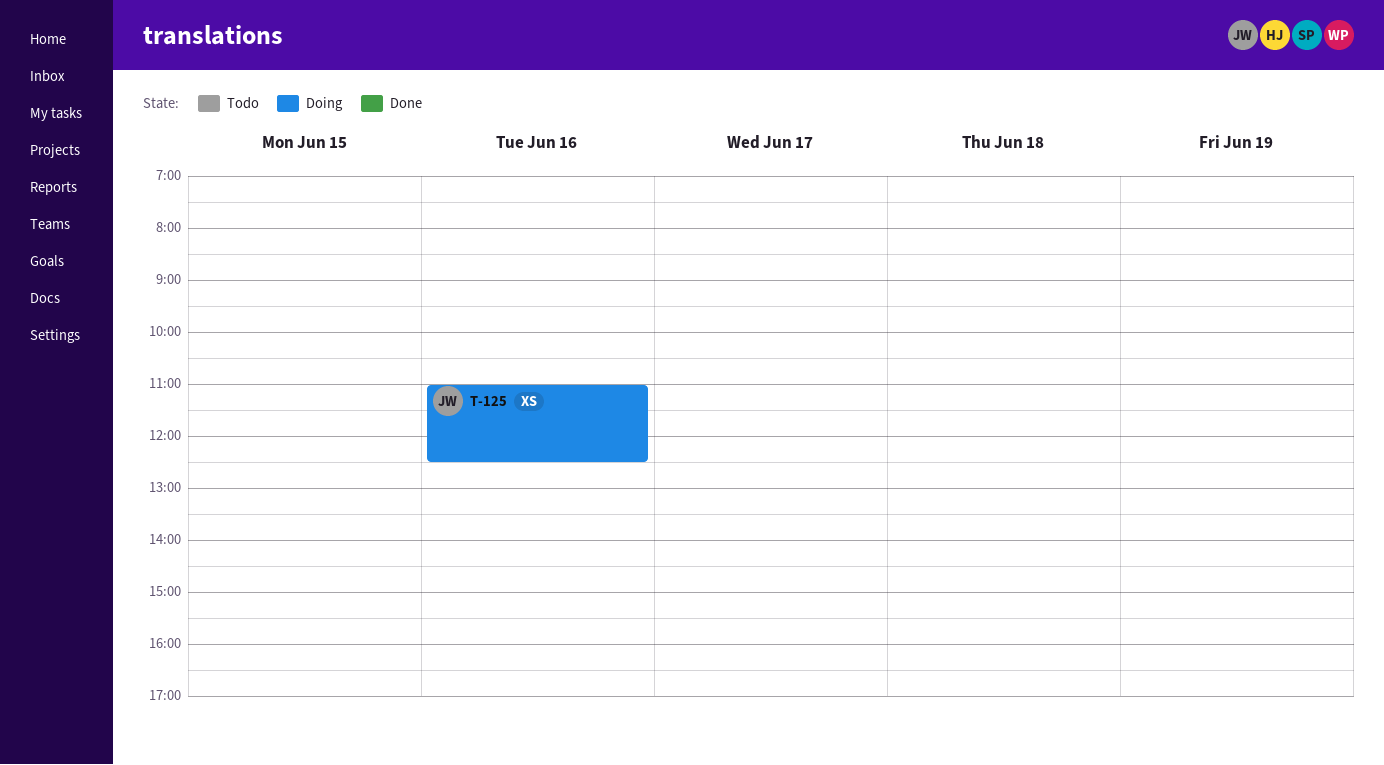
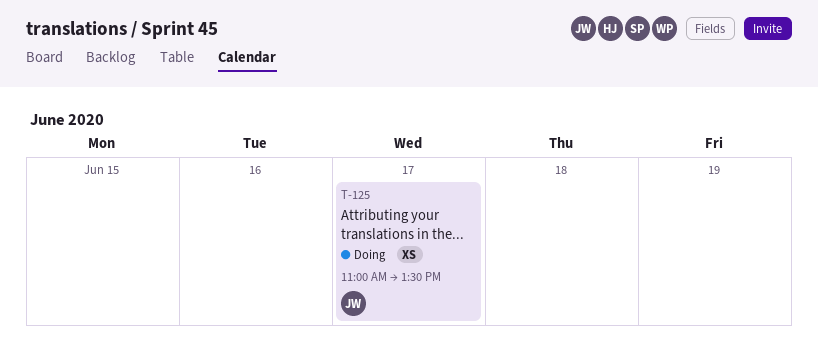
T-125, day: Jun 16 -> Jun 17
T-125, ends: 12:30 -> 13:30

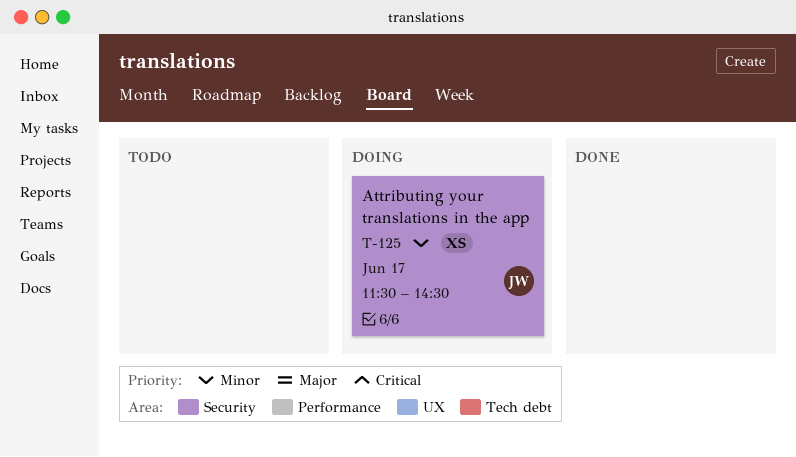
T-125, begins: 11:00 -> 11:30
T-125, ends: 13:30 -> 14:30

